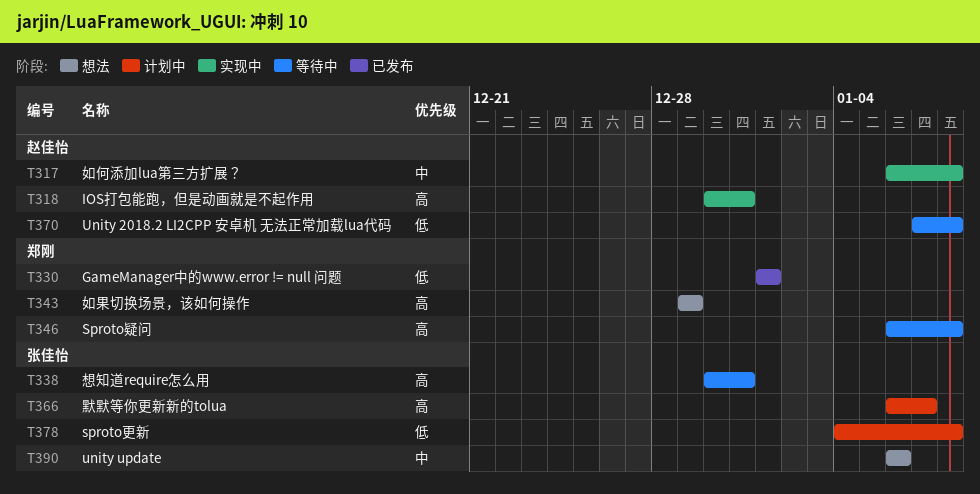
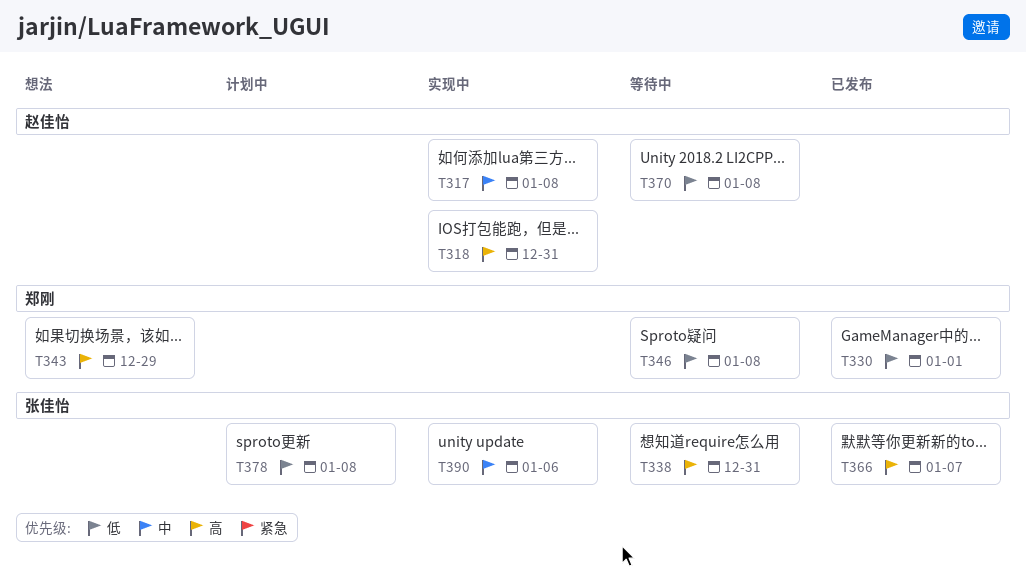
T346, priority: 高 -> 低
T366, status: 计划中 -> 已发布
T390, status: 想法 -> 实现中

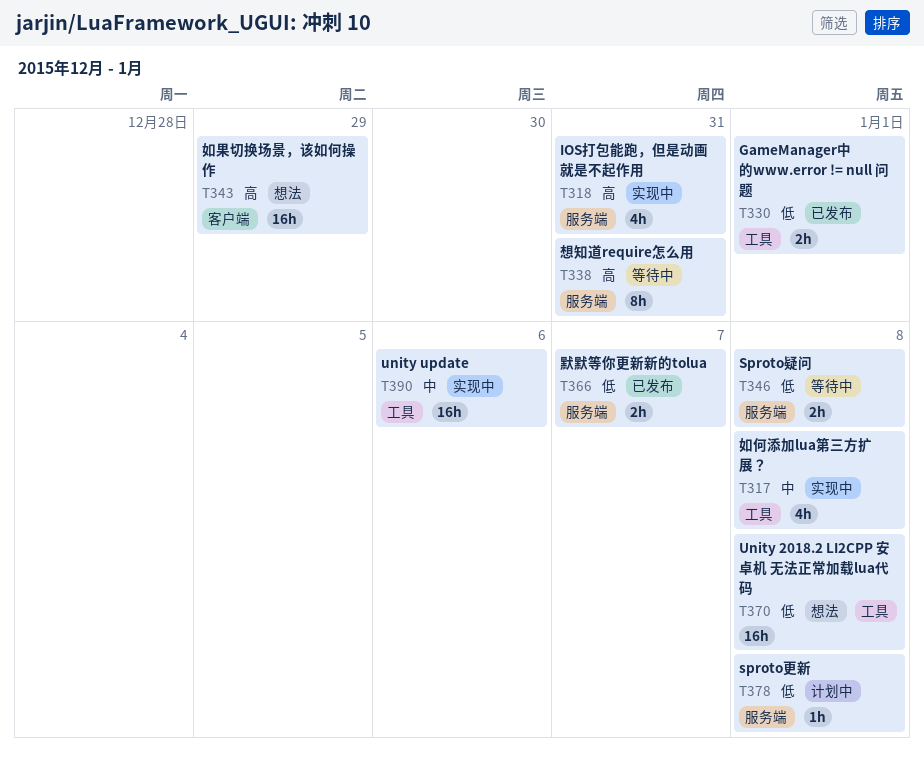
T366, priority: 高 -> 低
T370, status: 等待中 -> 想法

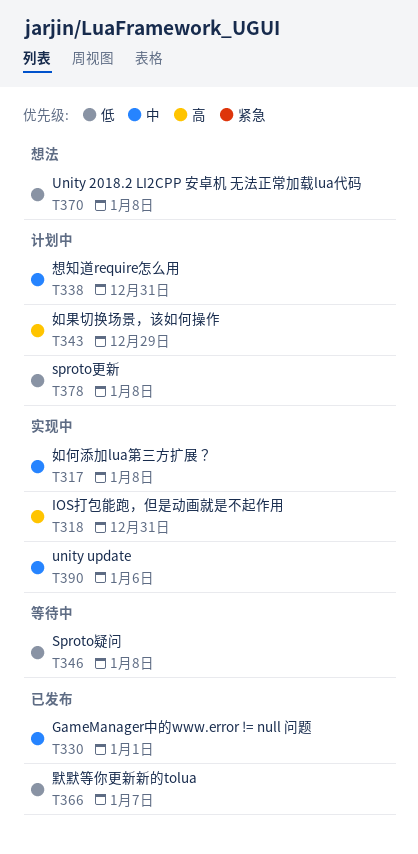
T330, priority: 低 -> 中
T338, status: 等待中 -> 计划中
T338, priority: 高 -> 中
T343, status: 想法 -> 计划中

